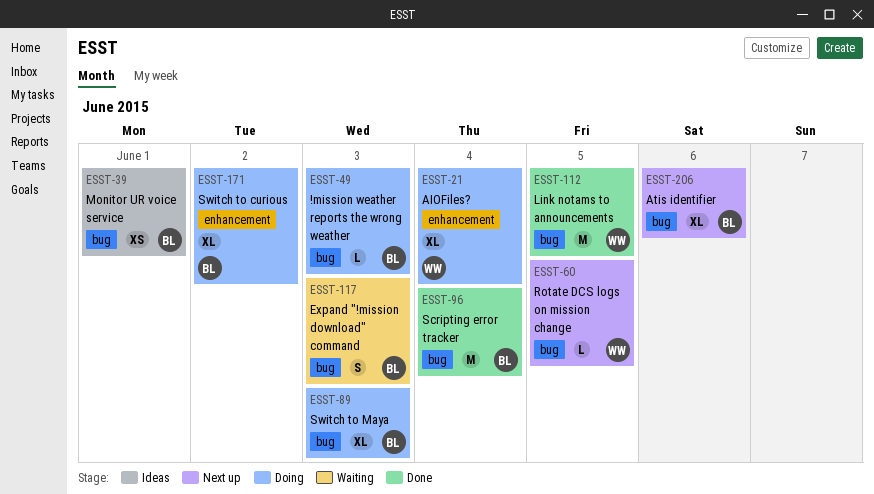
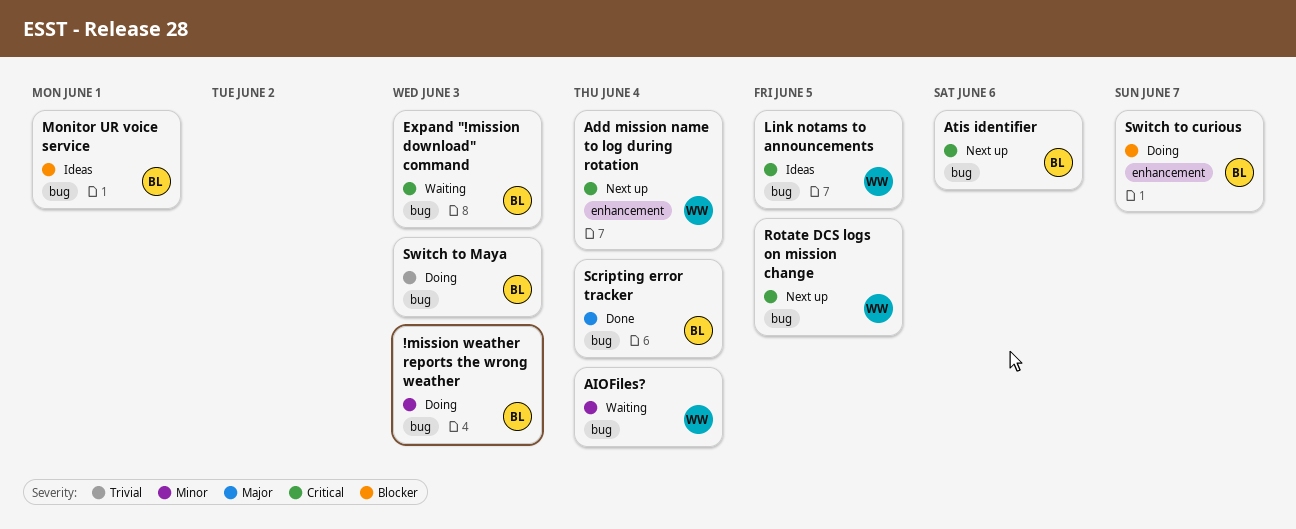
Add mission name to log during rotation: none -> present
AIOFiles?, status: Doing -> Waiting
AIOFiles?, label: enhancement -> bug
Link notams to announcements, status: Done -> Ideas
Switch to curious, due: Jun 2 -> Jun 7

